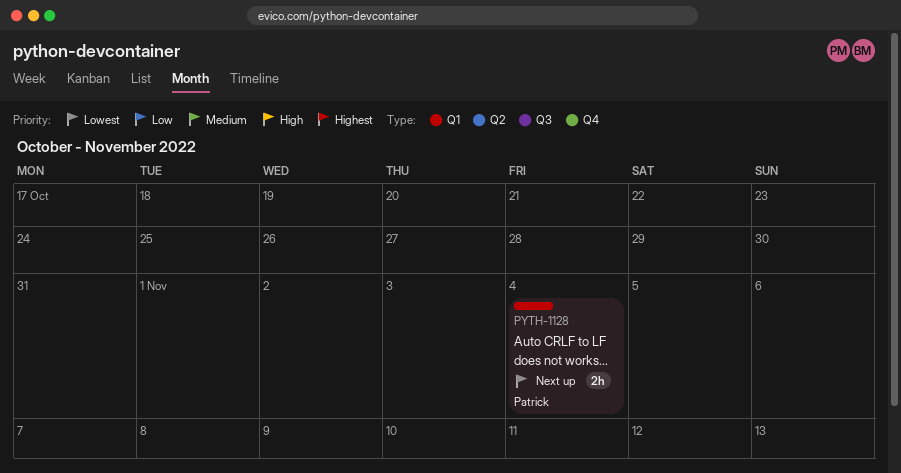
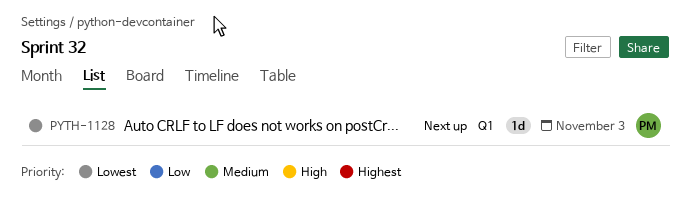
PYTH-1128, estimate: 2h -> 1d
PYTH-1128, due: Nov 4 -> Nov 3

